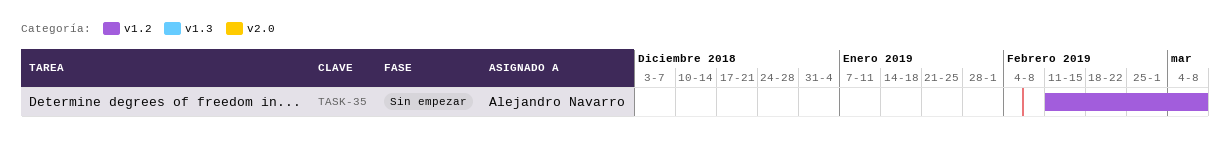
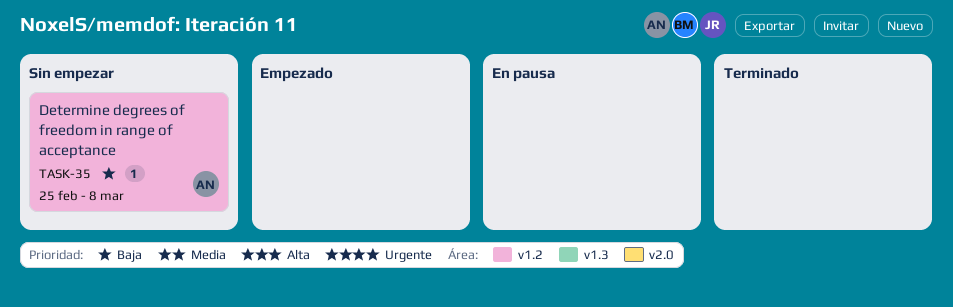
TASK-35, start: Feb 11 -> Feb 25

